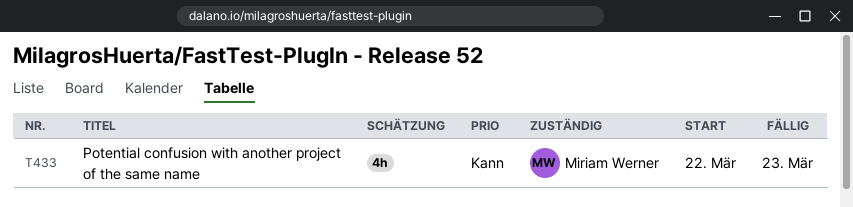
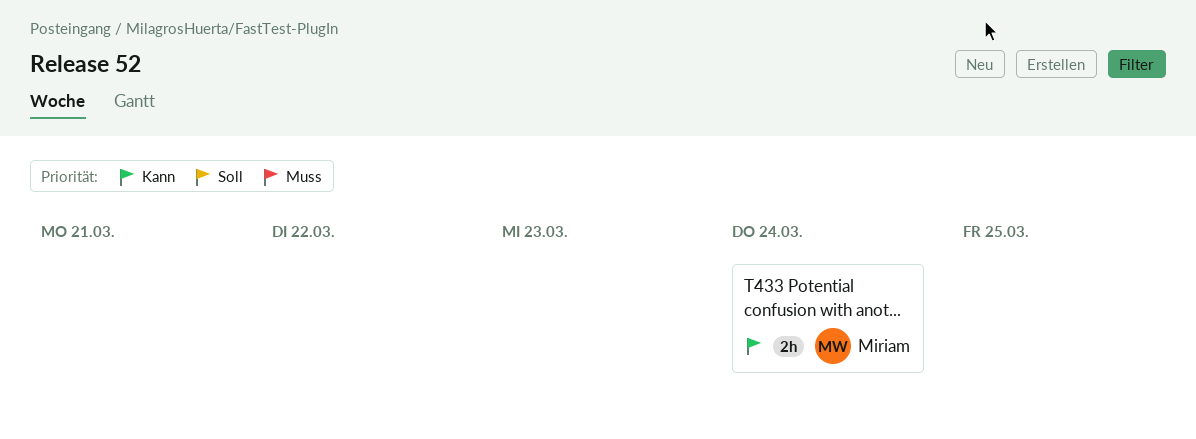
T433, estimate: 4h -> 2h
T433, due: Mar 23 -> Mar 24

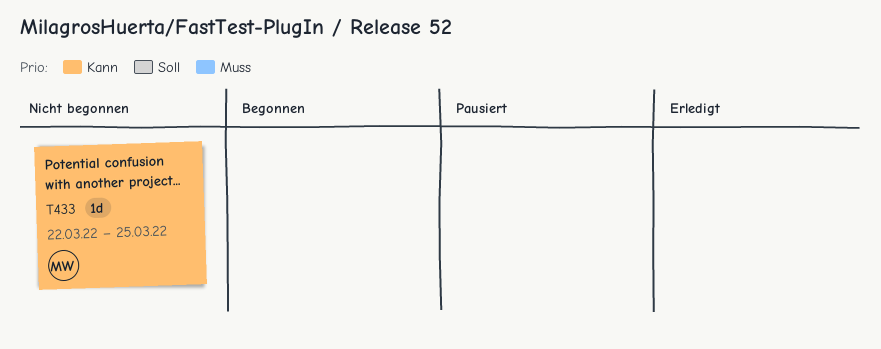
T433, estimate: 2h -> 1d
T433, due: Mar 24 -> Mar 25

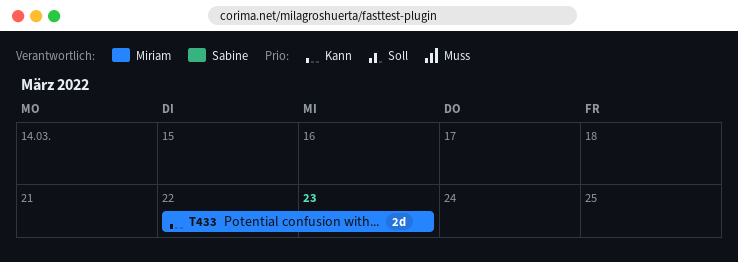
T433, estimate: 1d -> 2d
T433, due: Mar 25 -> Mar 23

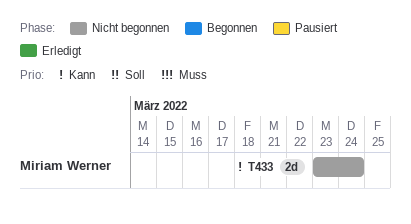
T433, start: Mar 22 -> Mar 23
T433, due: Mar 23 -> Mar 24

